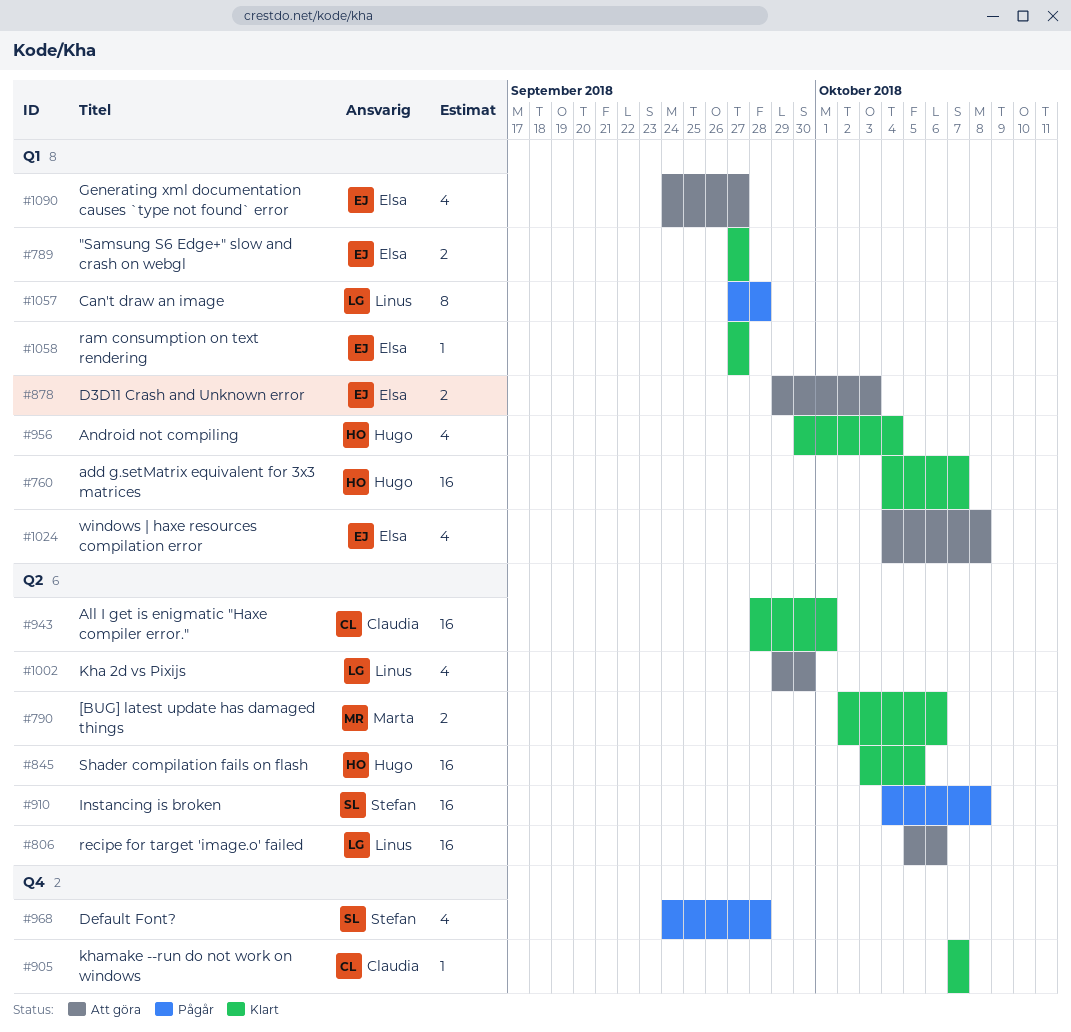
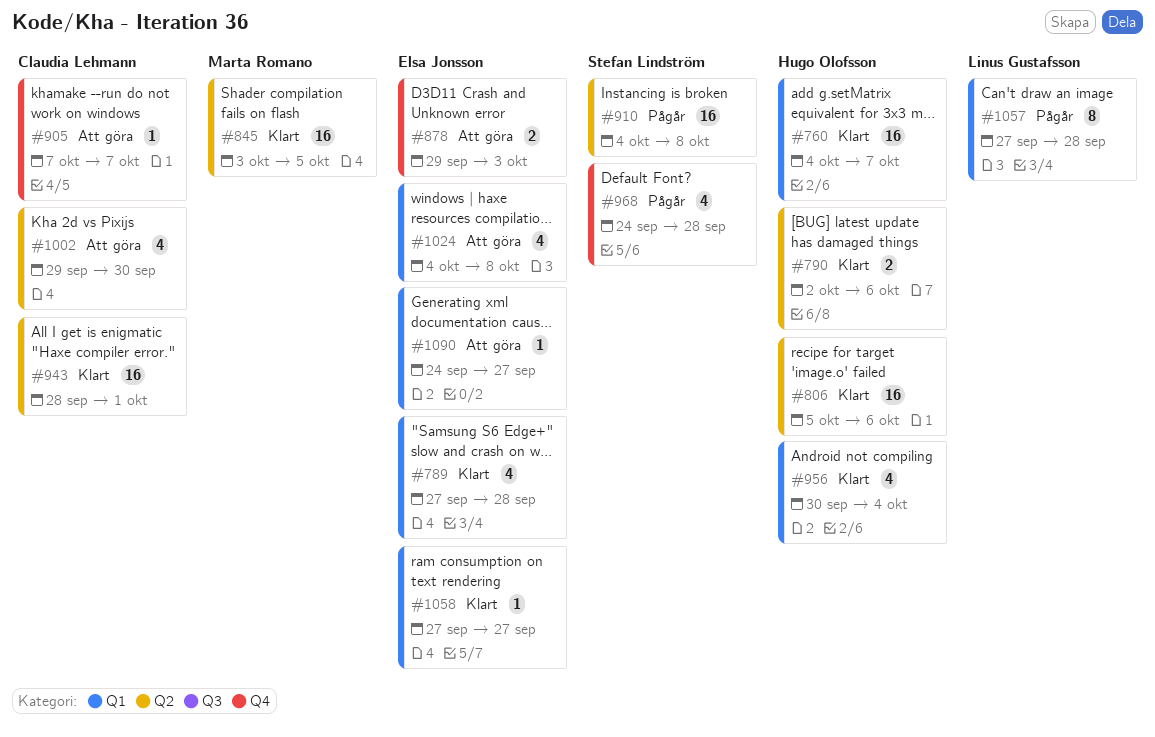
#789, estimate: 2 -> 4
#789, due: Sep 27 -> Sep 28
#790, owner: Marta Romano -> Hugo Olofsson
#806, status: Att göra -> Klart
#806, owner: Linus Gustafsson -> Hugo Olofsson
#845, owner: Hugo Olofsson -> Marta Romano
#878, label: Q1 -> Q4
#905, status: Klart -> Att göra
#1002, owner: Linus Gustafsson -> Claudia Lehmann
#1090, estimate: 4 -> 1

